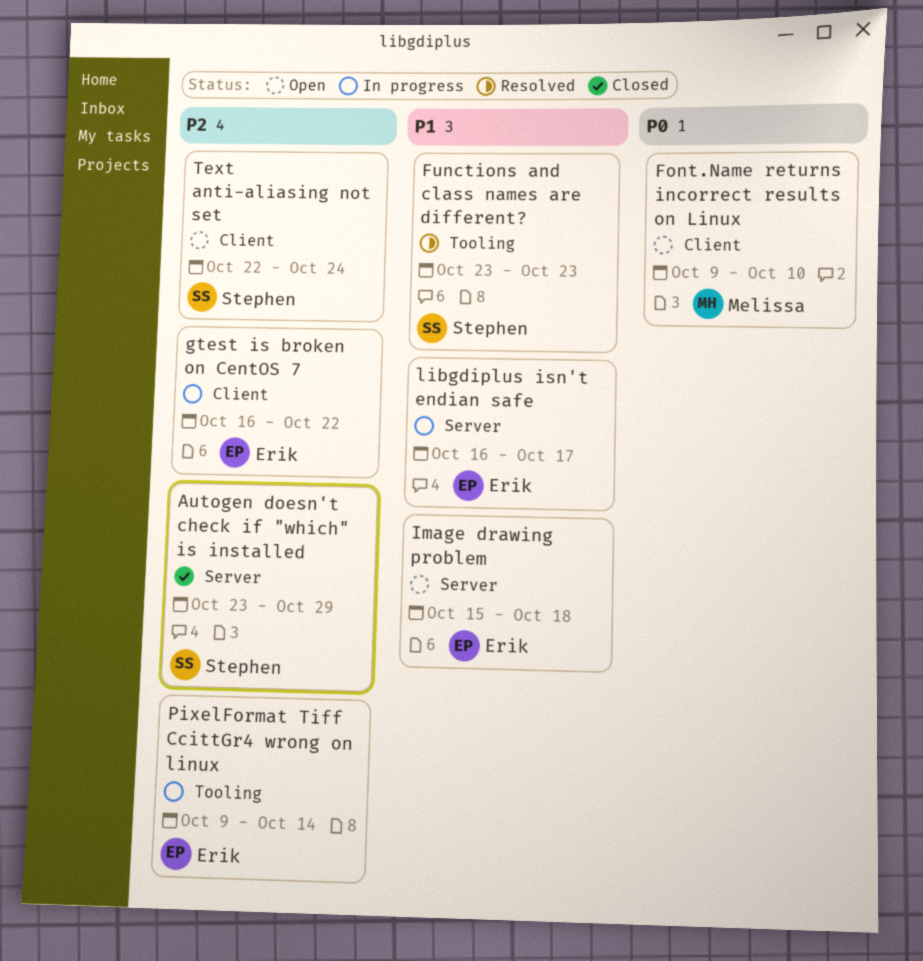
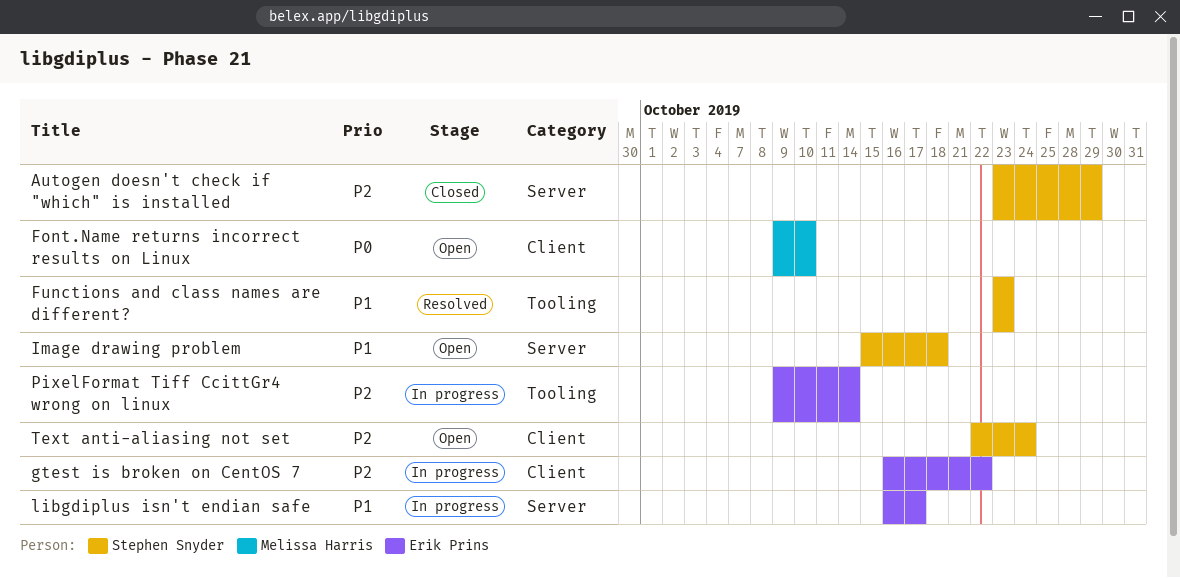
Image drawing problem, owner: Erik Prins -> Stephen Snyder

